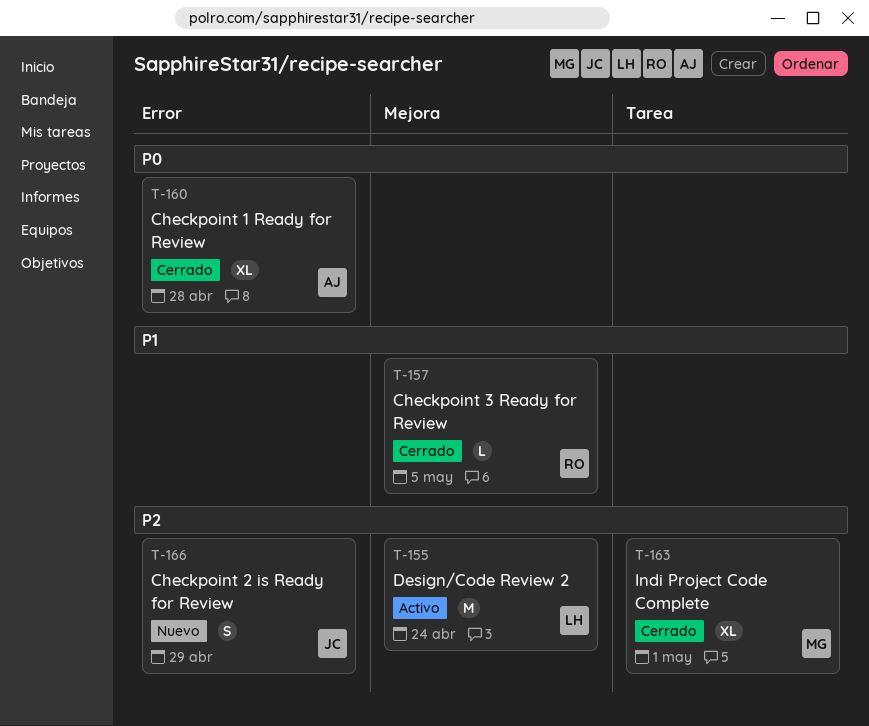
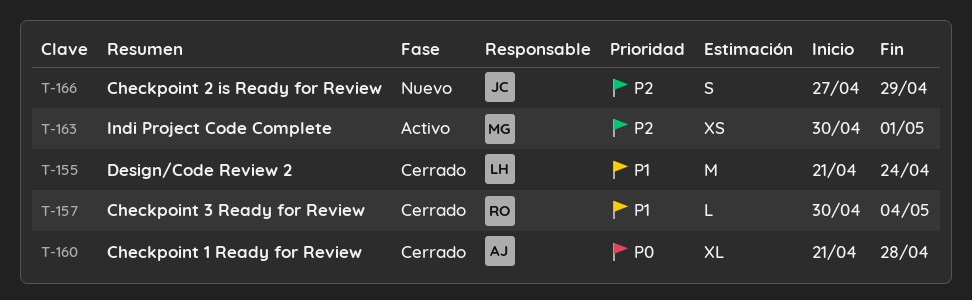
T-155, status: Activo -> Cerrado
T-155, priority: P2 -> P1
T-157, due: May 5 -> May 4
T-163, status: Cerrado -> Activo
T-163, estimate: XL -> XS

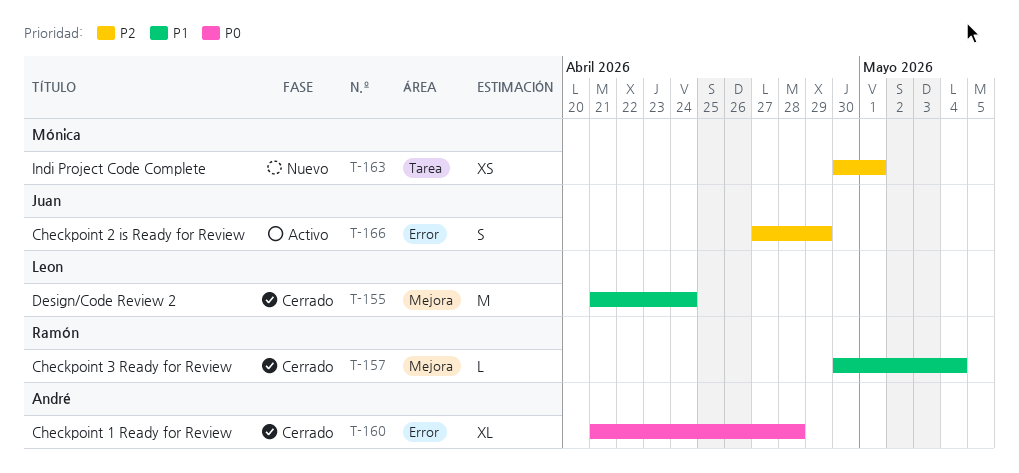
T-163, status: Activo -> Nuevo
T-166, status: Nuevo -> Activo

